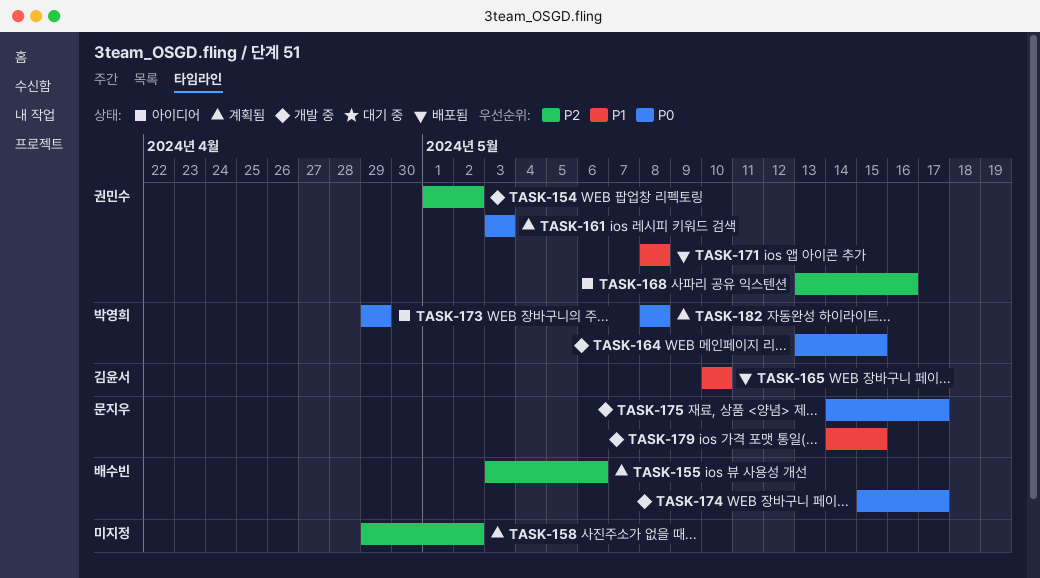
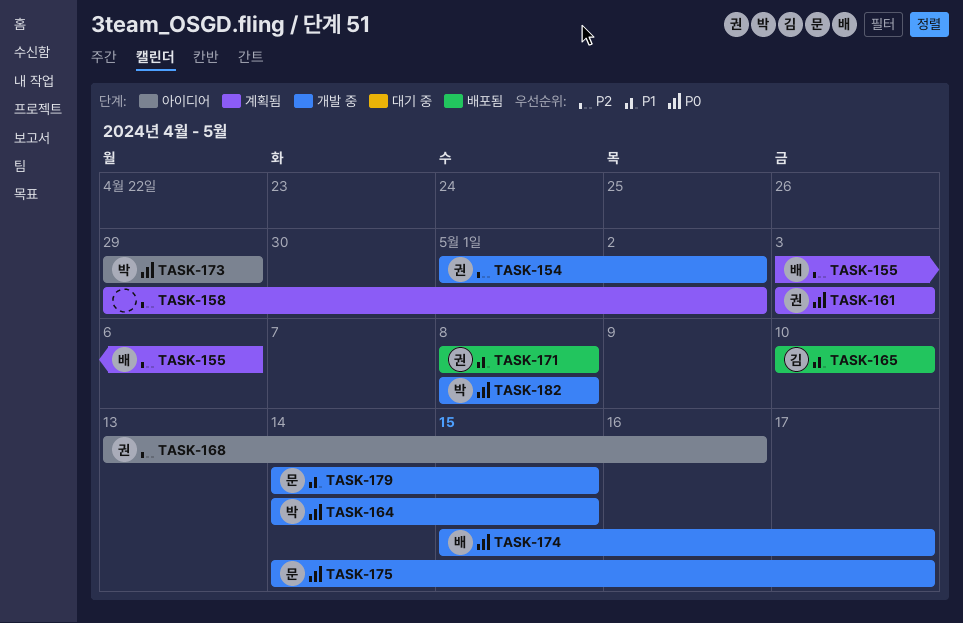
TASK-164, start: May 13 -> May 14
TASK-182, status: 계획됨 -> 개발 중

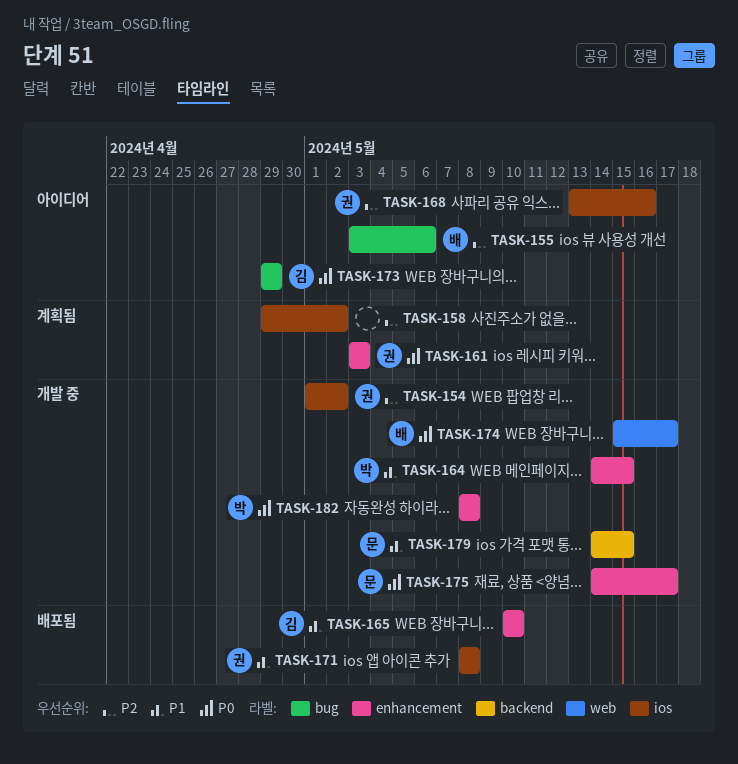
TASK-155, status: 계획됨 -> 아이디어
TASK-164, priority: P0 -> P1
TASK-173, owner: 박 -> 김

